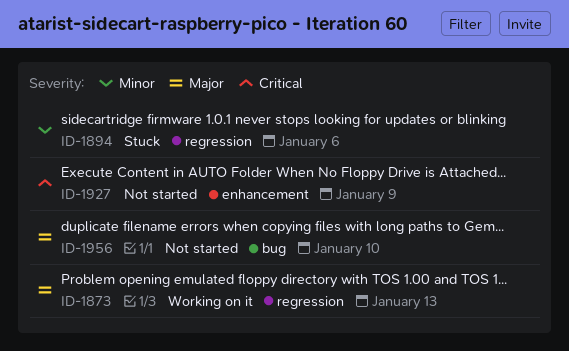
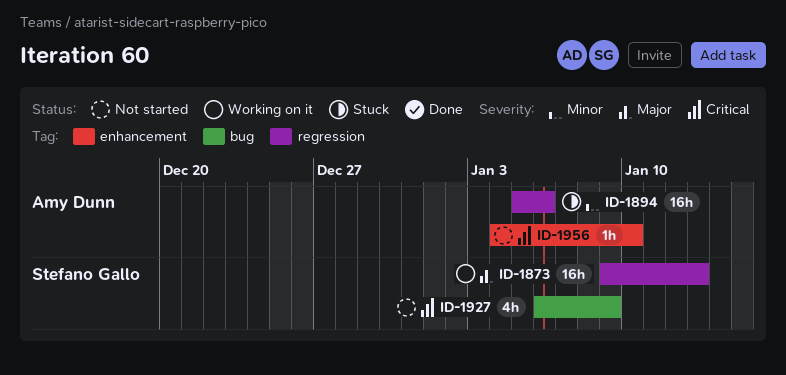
ID-1927, label: enhancement -> bug
ID-1956, priority: Major -> Critical
ID-1956, label: bug -> enhancement

